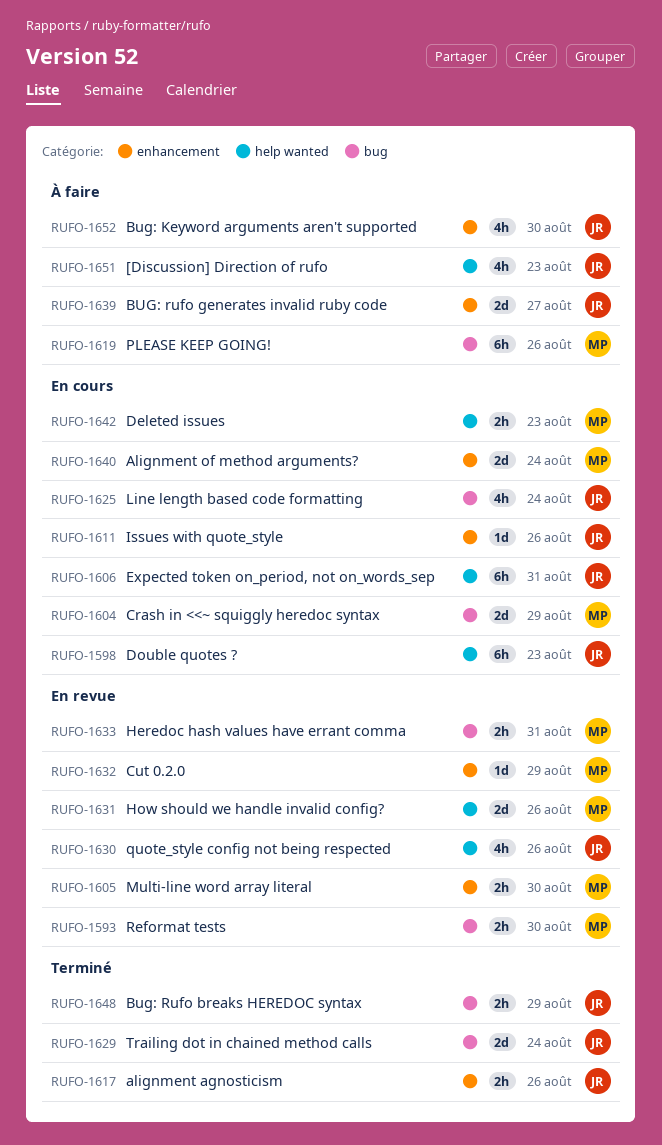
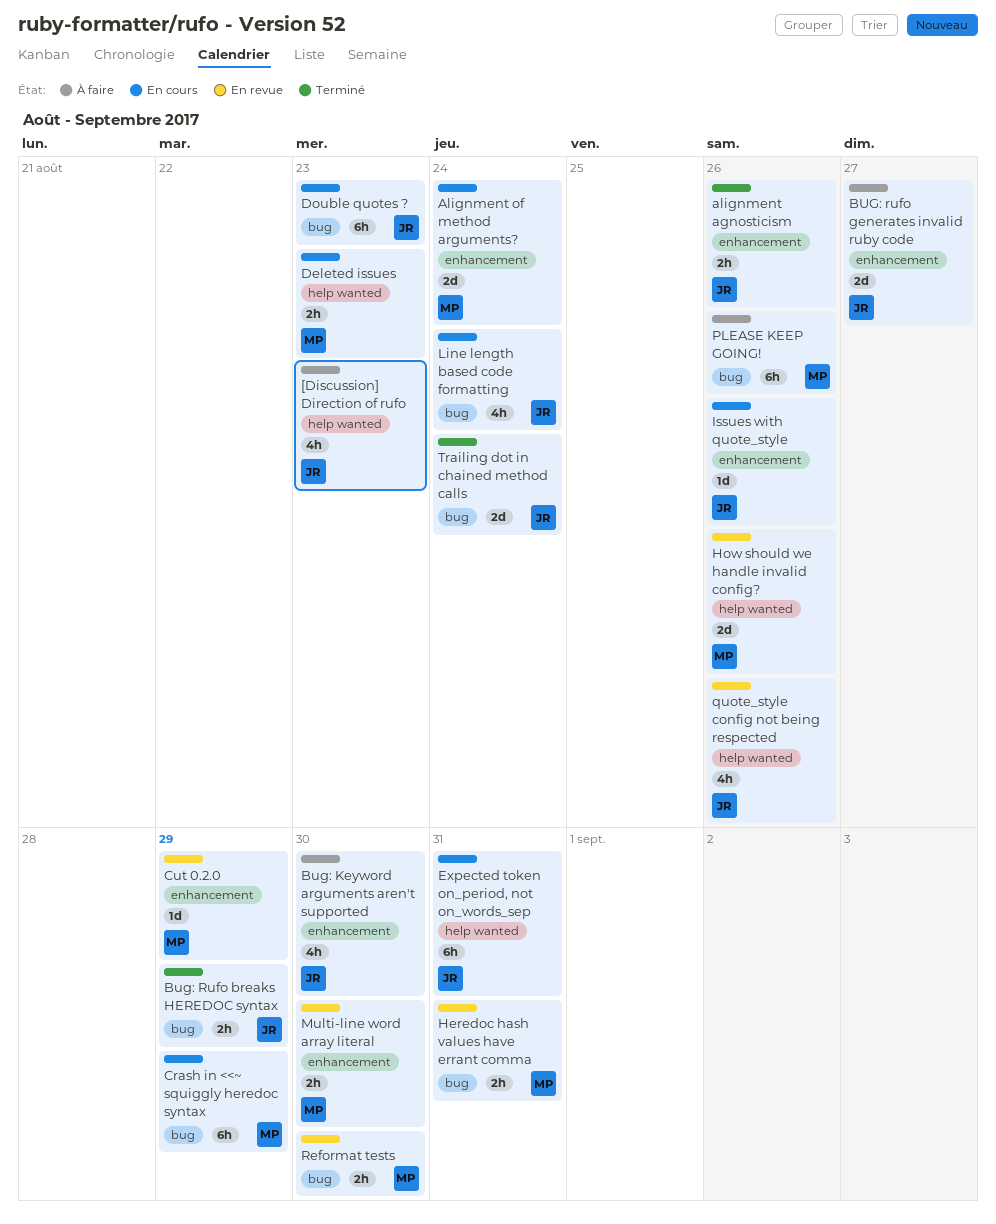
Crash in <<~ squiggly heredoc syntax, estimate: 2d -> 6h
Double quotes ?, label: help wanted -> bug

